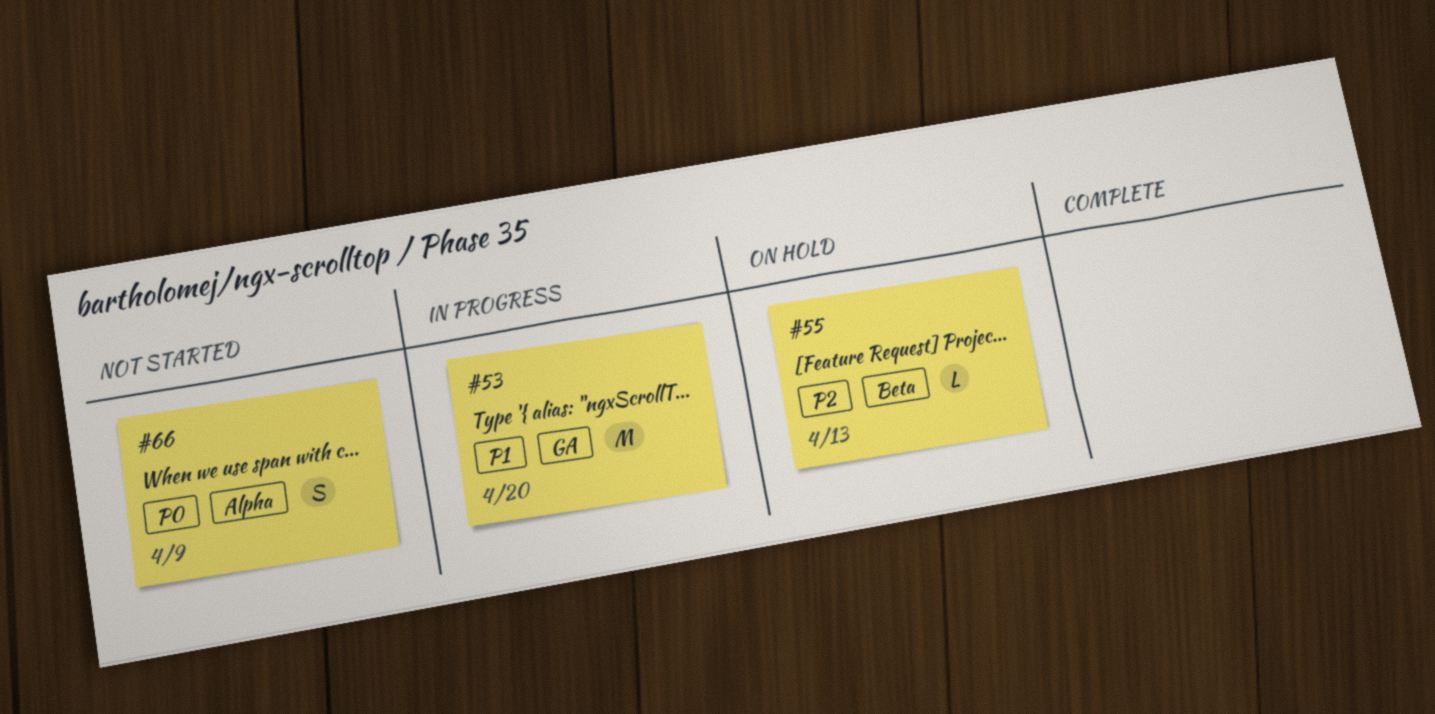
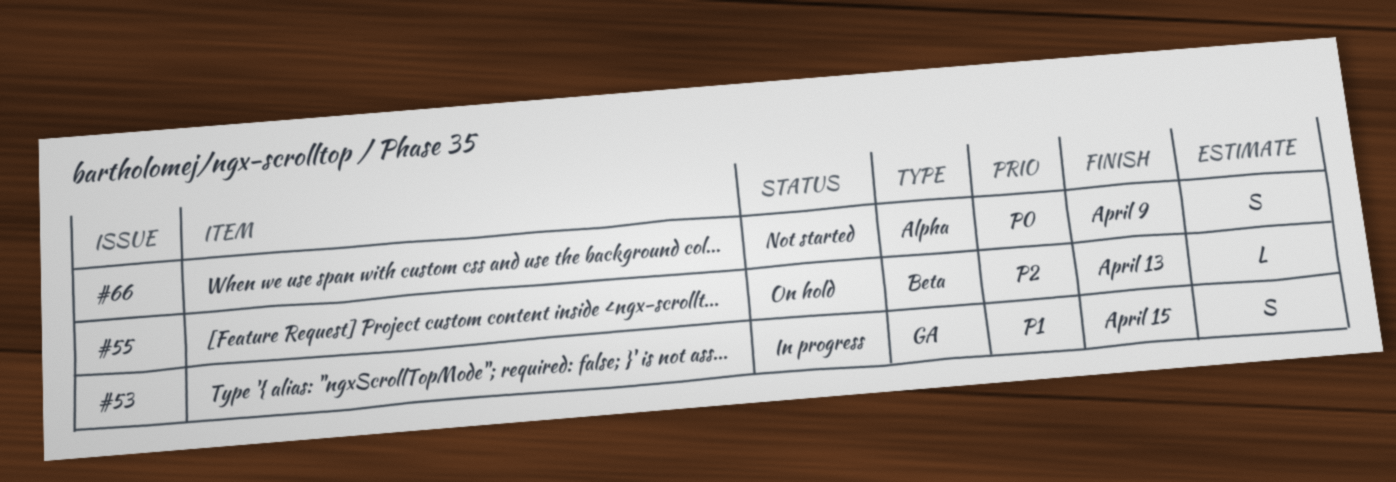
#53, estimate: M -> S
#53, due: Apr 20 -> Apr 15

